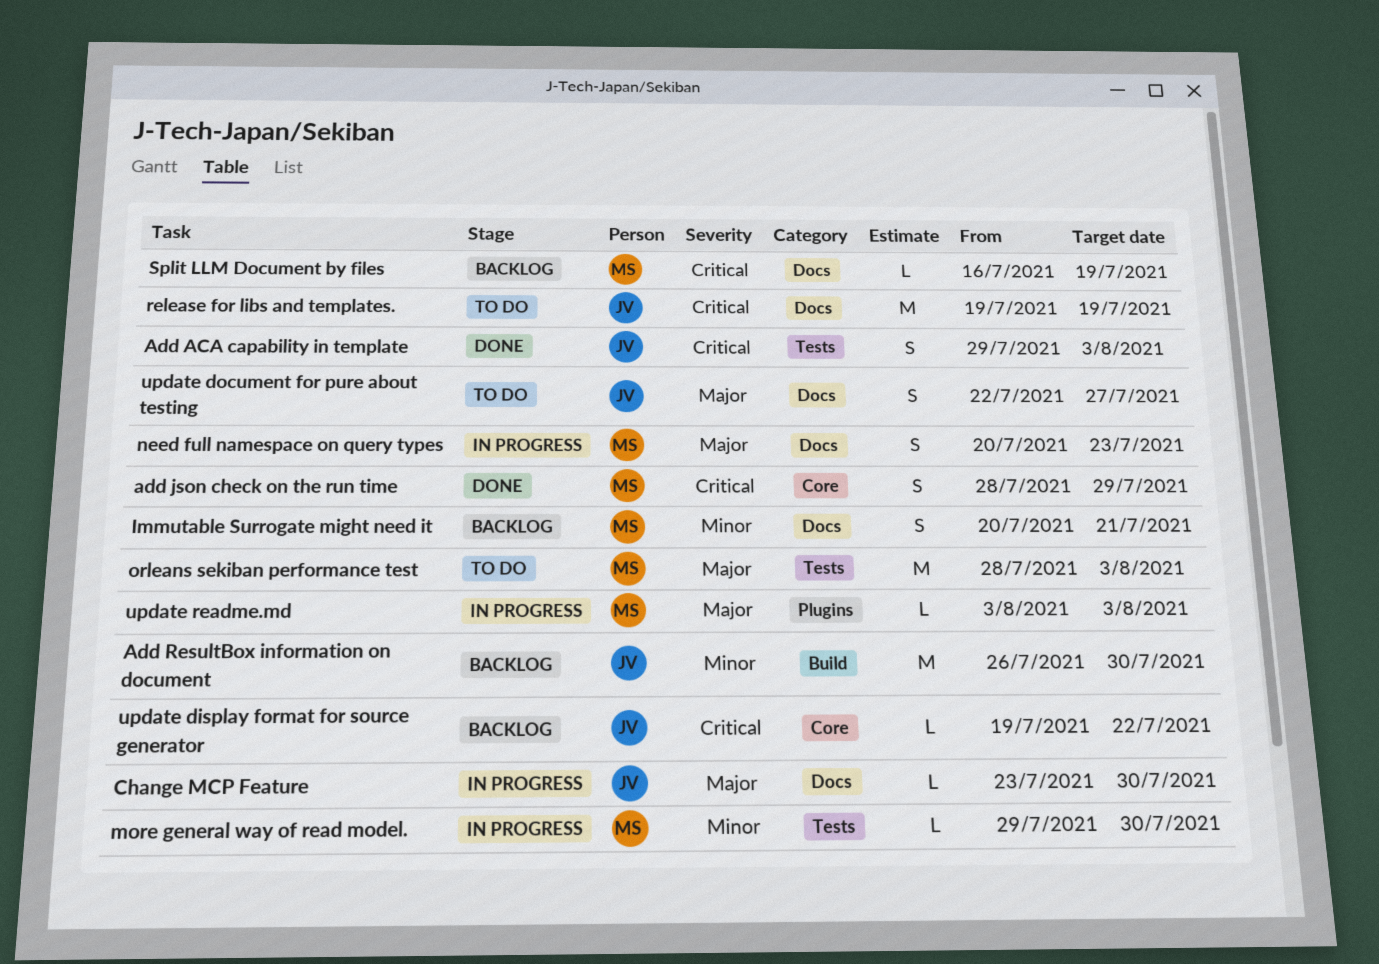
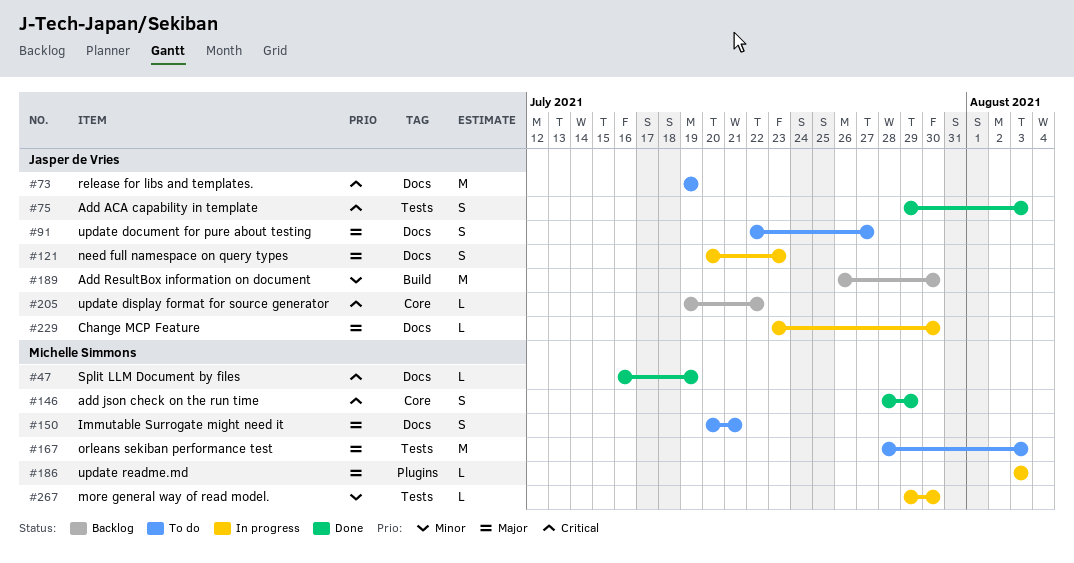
Immutable Surrogate might need it, status: Backlog -> To do
Immutable Surrogate might need it, priority: Minor -> Major
need full namespace on query types, owner: Michelle Simmons -> Jasper de Vries
Split LLM Document by files, status: Backlog -> Done

